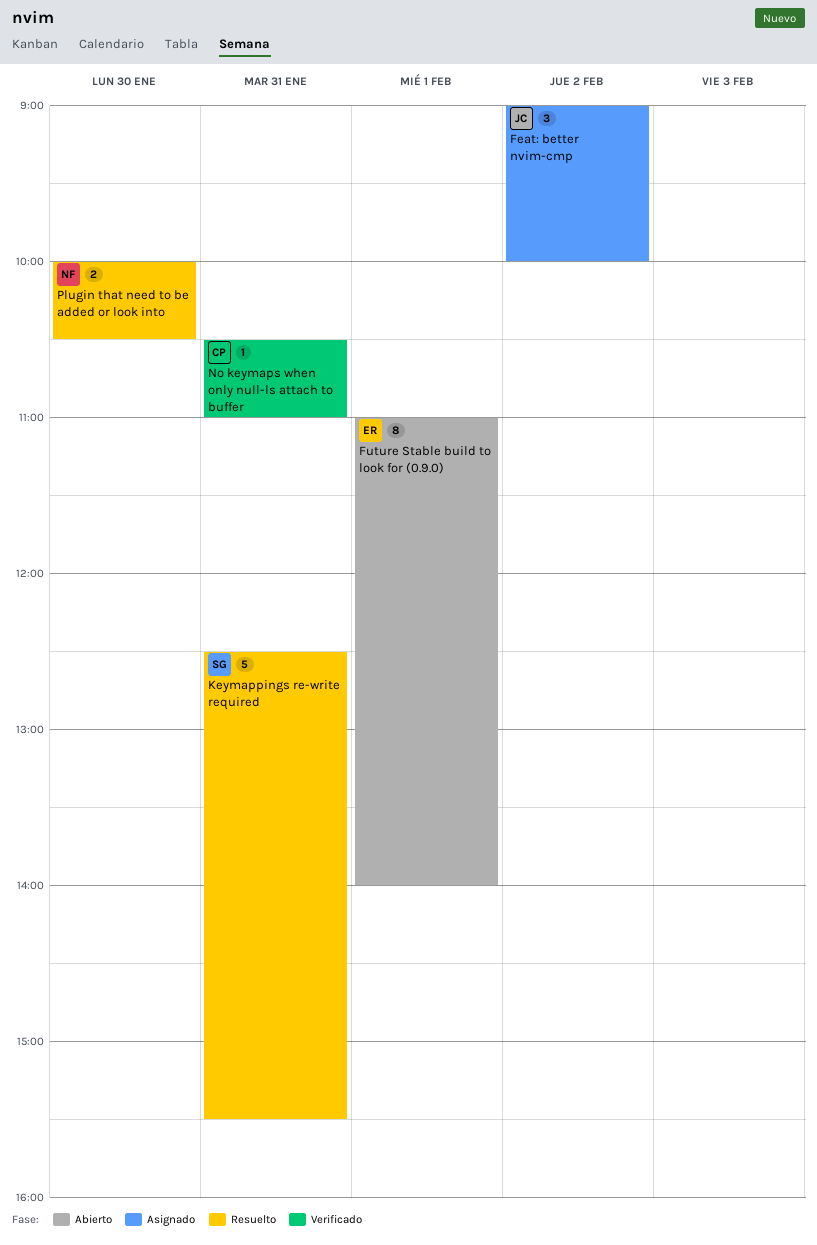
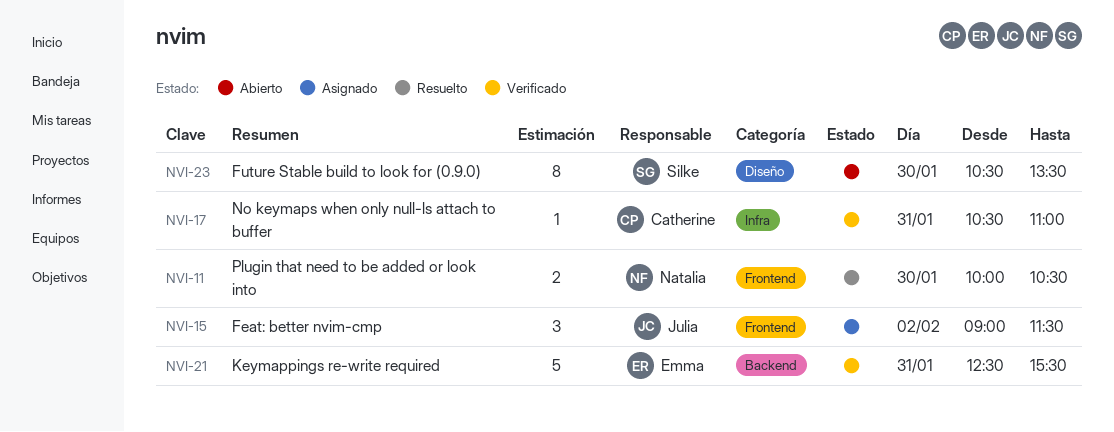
Feat: better nvim-cmp, ends: 10:00 -> 11:30
Future Stable build to look for (0.9.0), owner: Emma -> Silke
Future Stable build to look for (0.9.0), day: Feb 1 -> Jan 30
Future Stable build to look for (0.9.0), begins: 11:00 -> 10:30
Future Stable build to look for (0.9.0), ends: 14:00 -> 13:30
Keymappings re-write required, status: Resuelto -> Verificado
Keymappings re-write required, owner: Silke -> Emma

